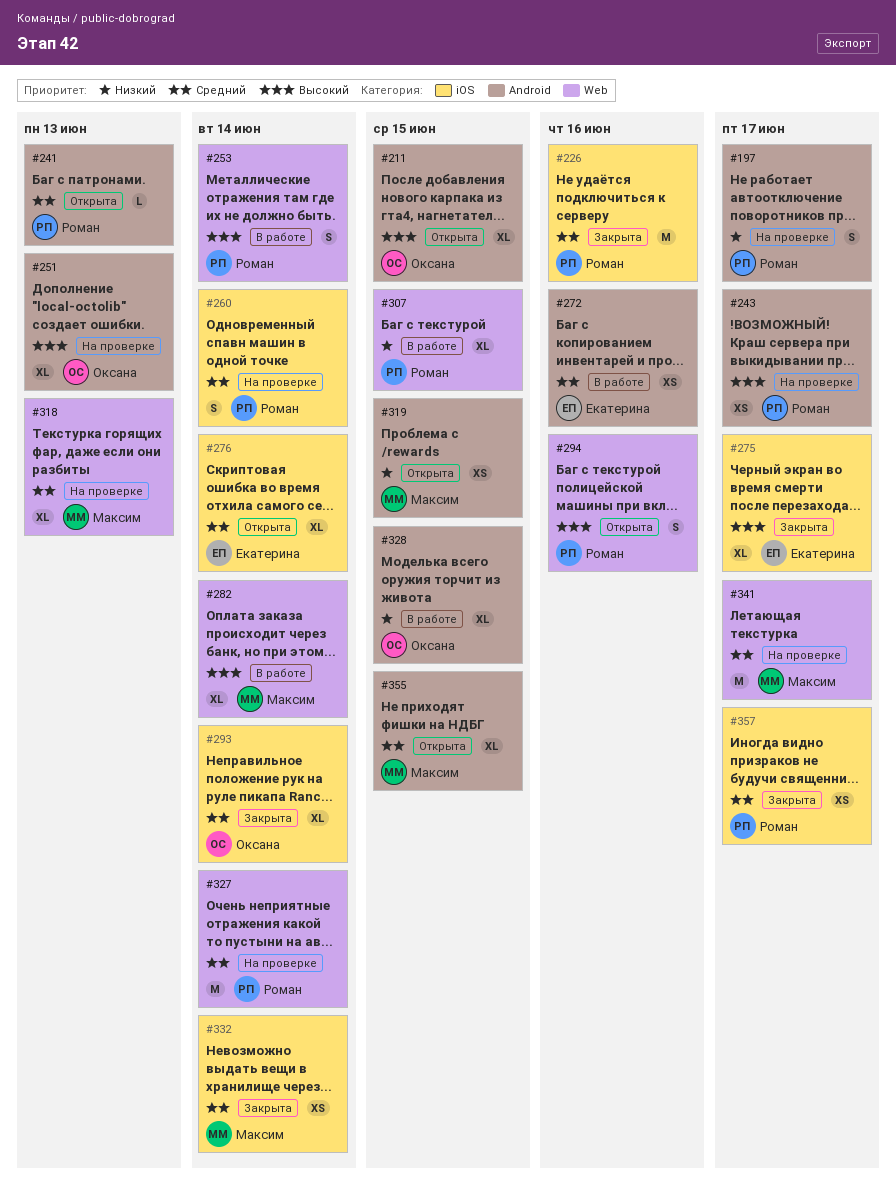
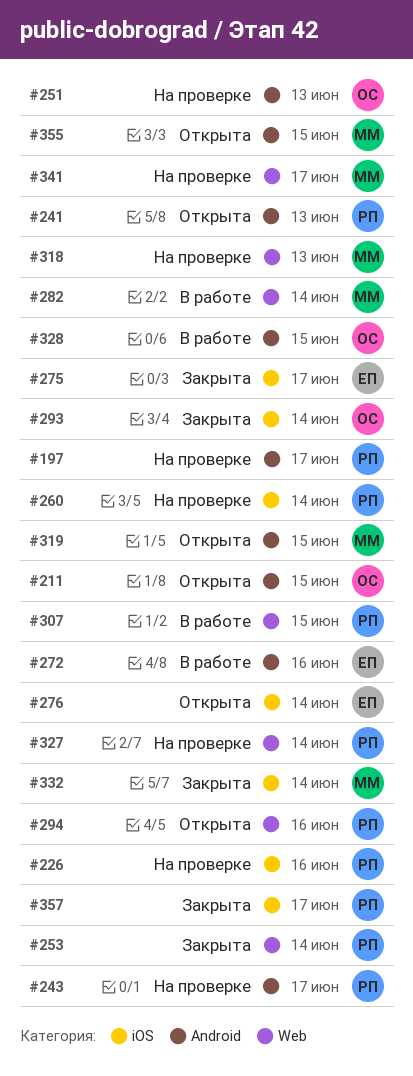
#226, status: Закрыта -> На проверке
#253, status: В работе -> Закрыта

